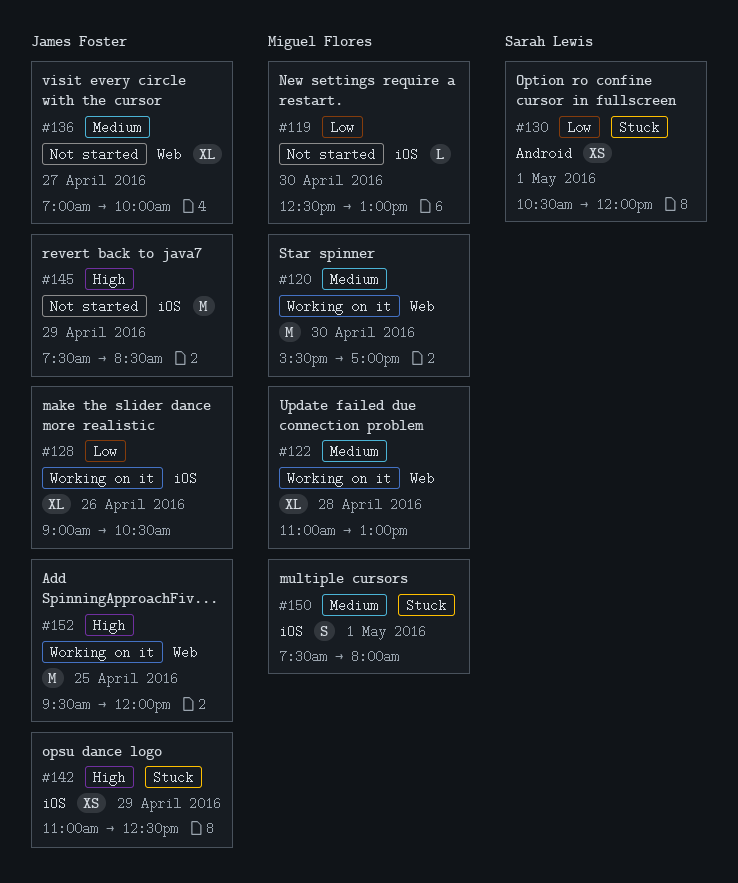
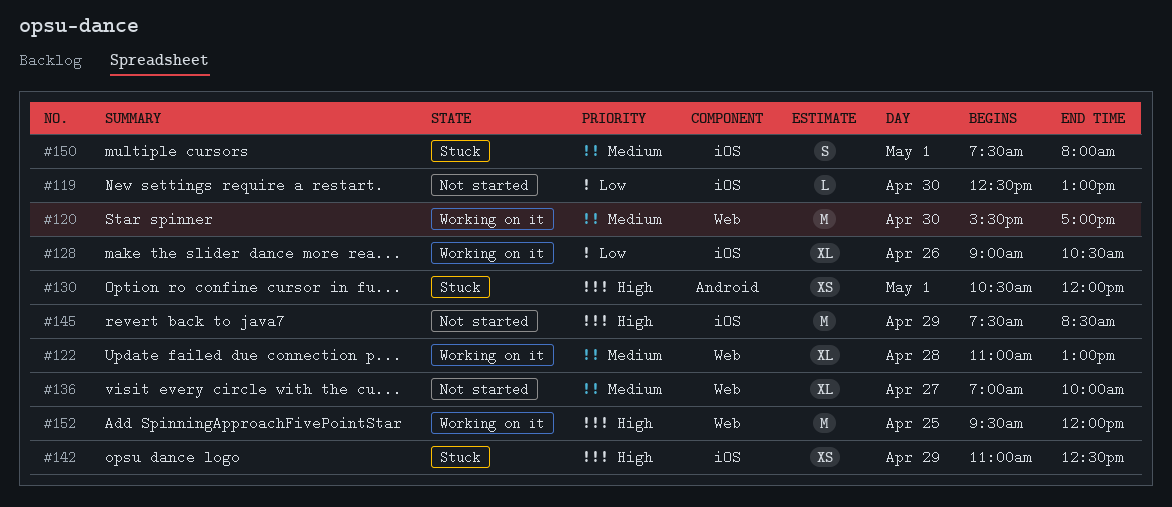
#130, priority: Low -> High

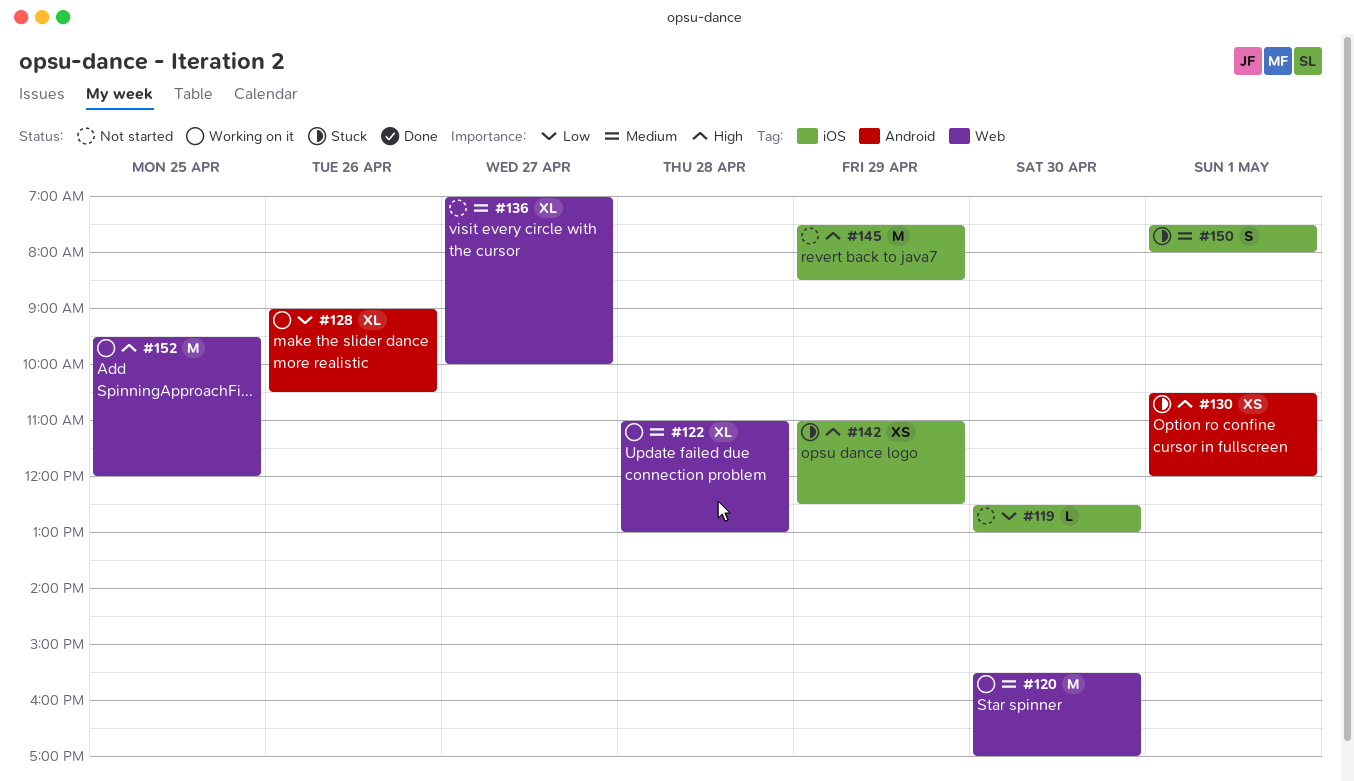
#128, label: iOS -> Android

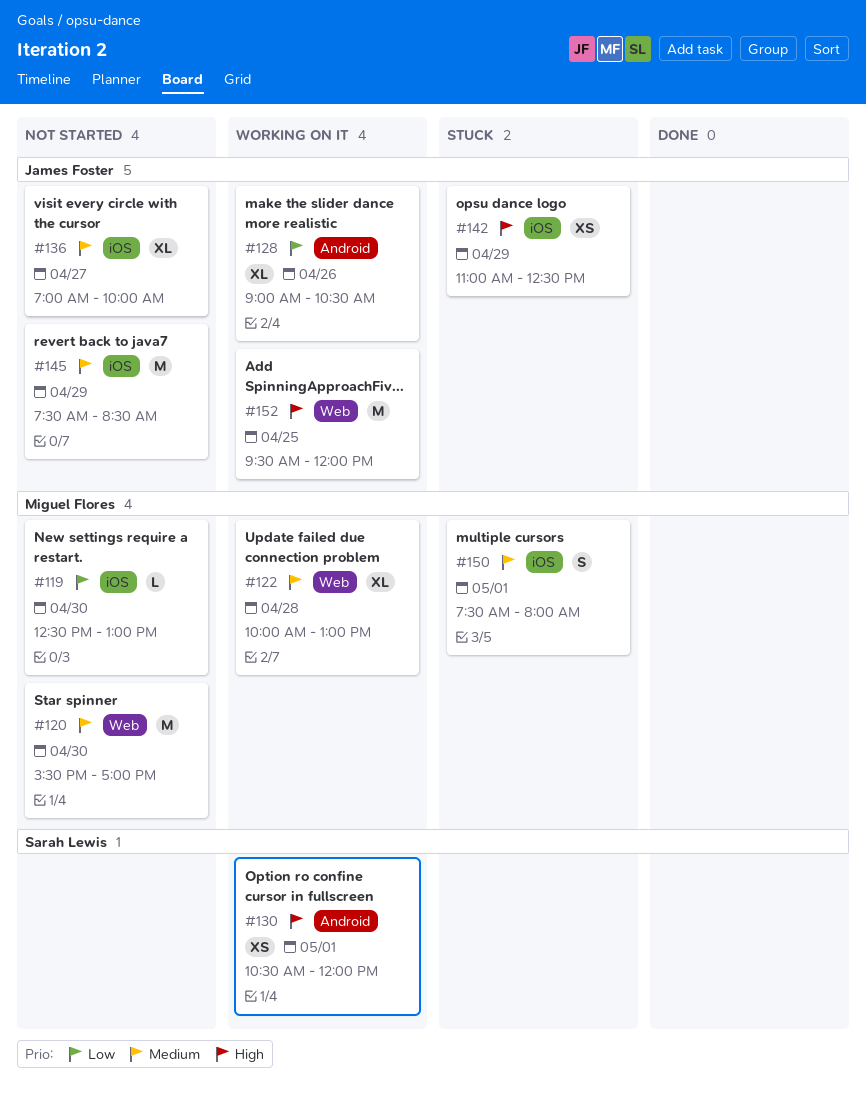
#120, status: Working on it -> Not started
#122, begins: 11:00 -> 10:00
#130, status: Stuck -> Working on it
#136, label: Web -> iOS
#145, priority: High -> Medium

